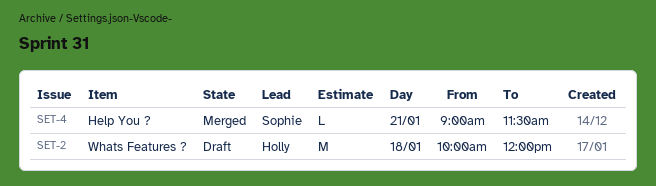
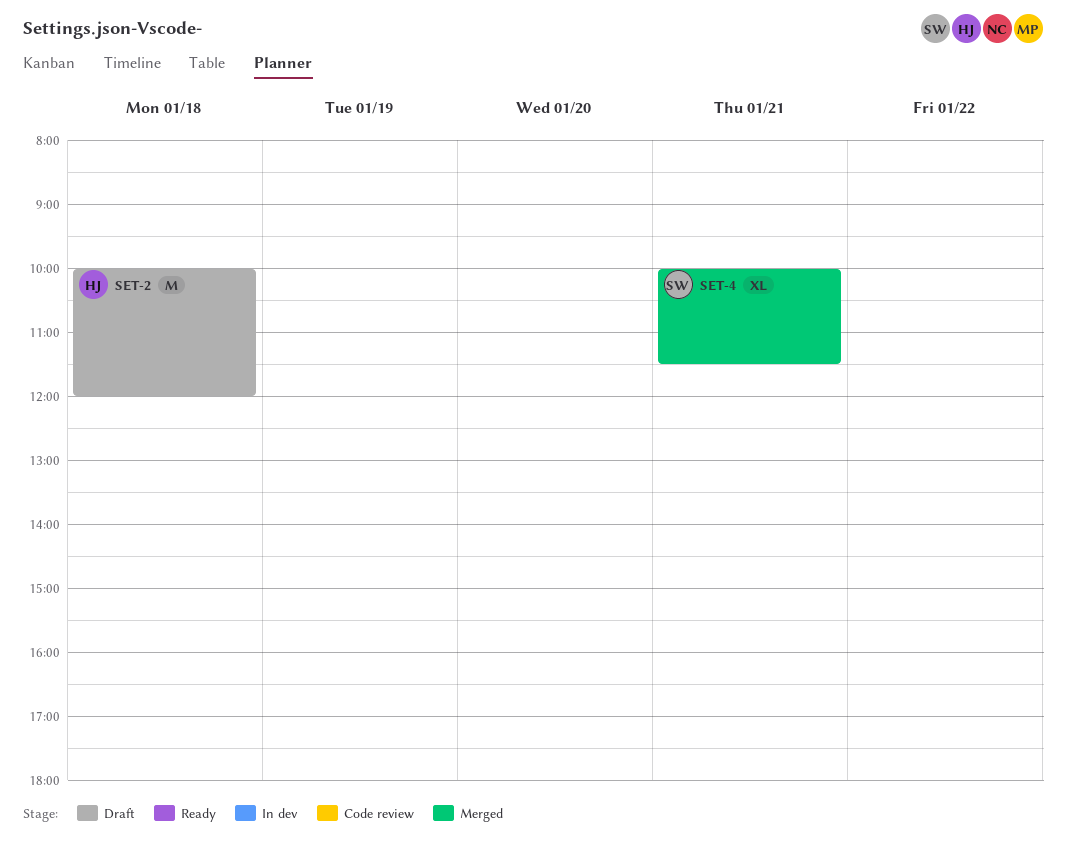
SET-4, estimate: L -> XL
SET-4, begins: 09:00 -> 10:00

